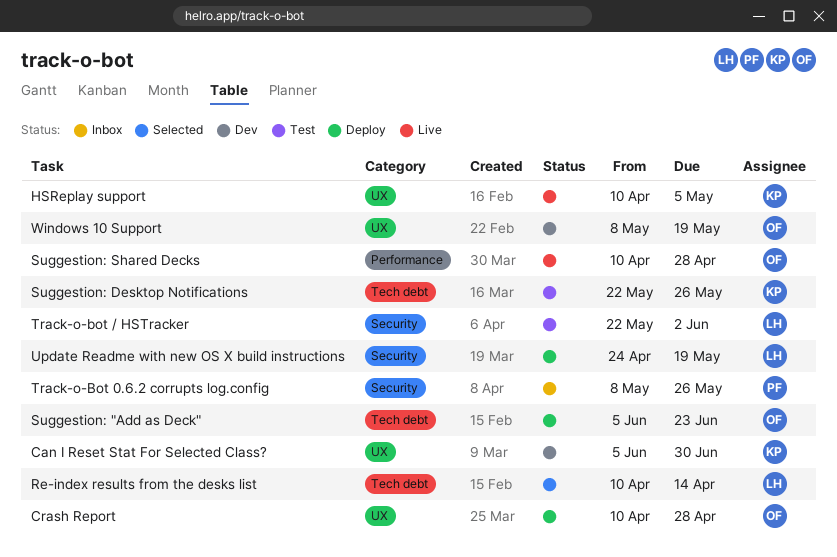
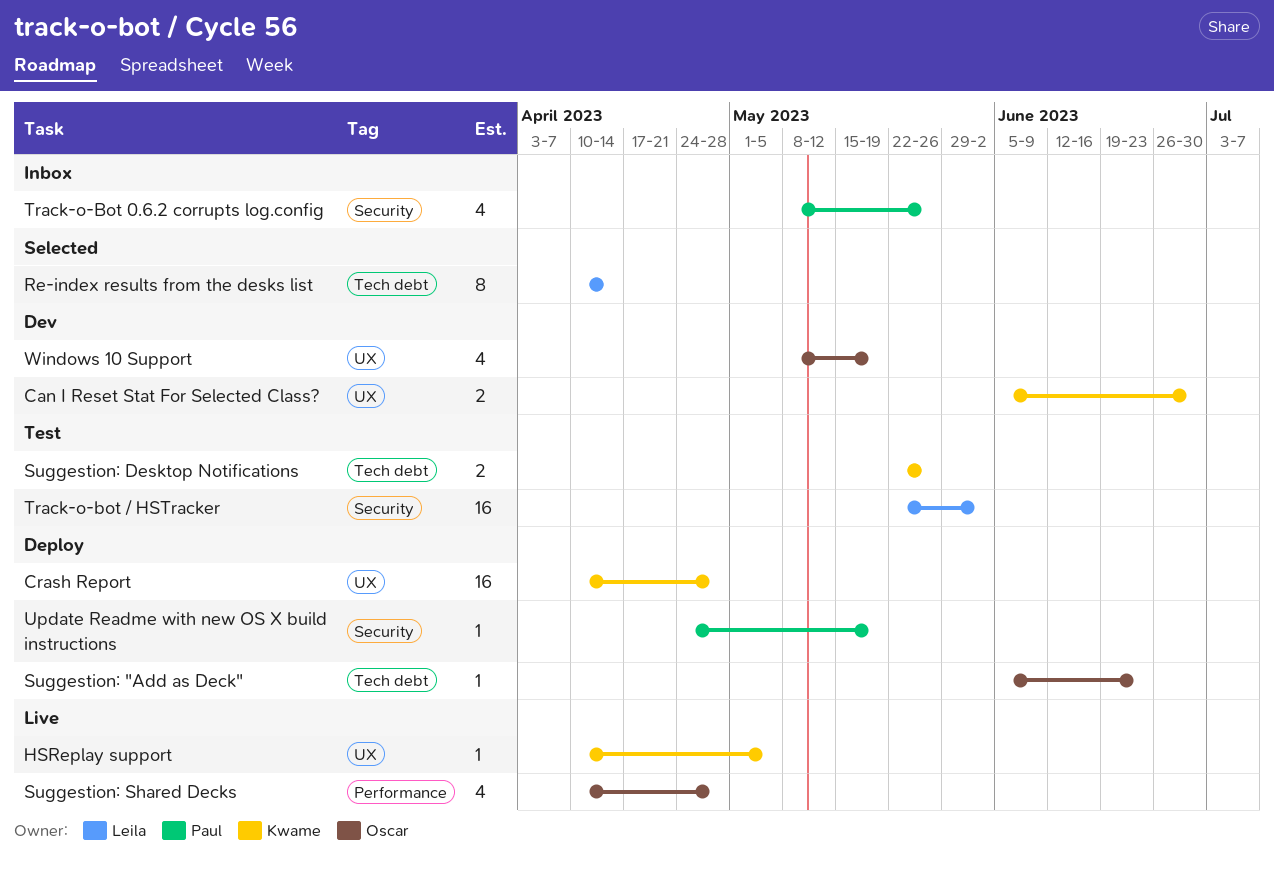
Crash Report, owner: Oscar -> Kwame
Update Readme with new OS X build instructions, owner: Leila -> Paul

